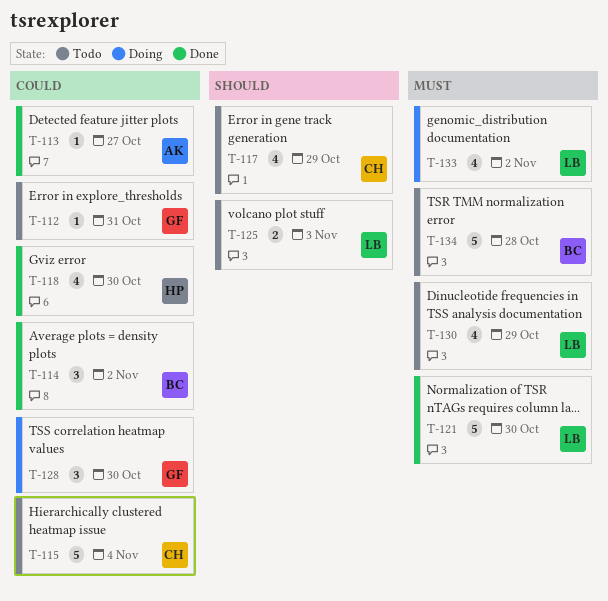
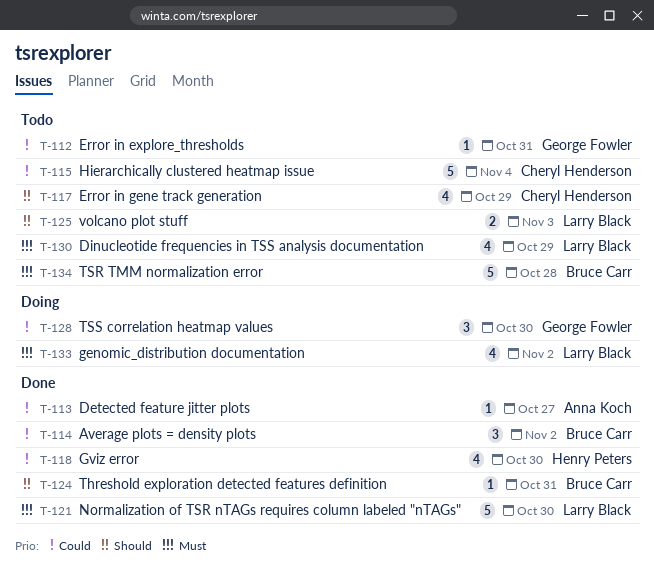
T-124: none -> present

